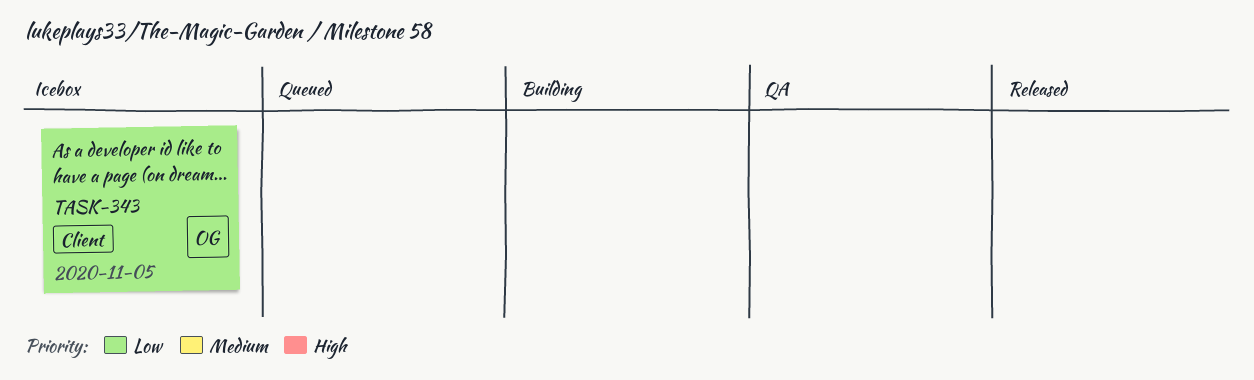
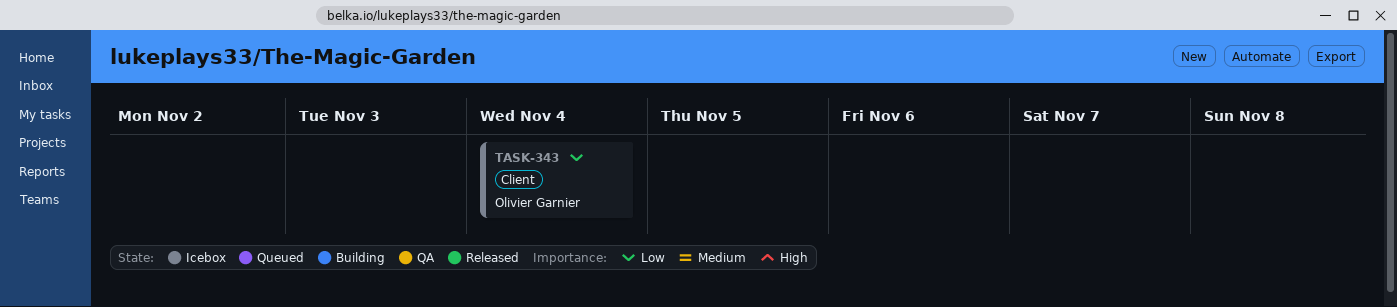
TASK-343, due: Nov 5 -> Nov 4

